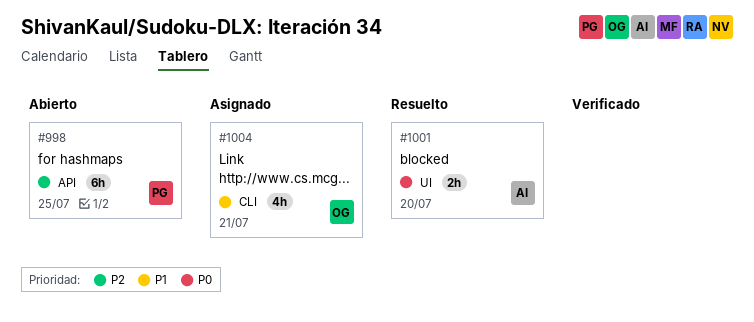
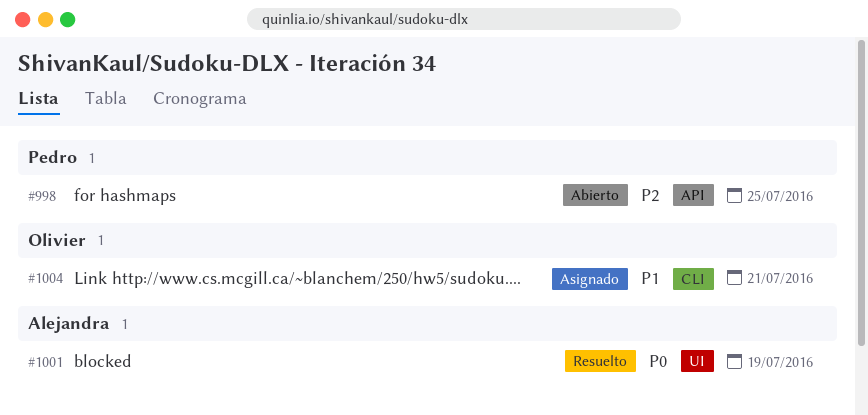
#1001, due: Jul 20 -> Jul 19

